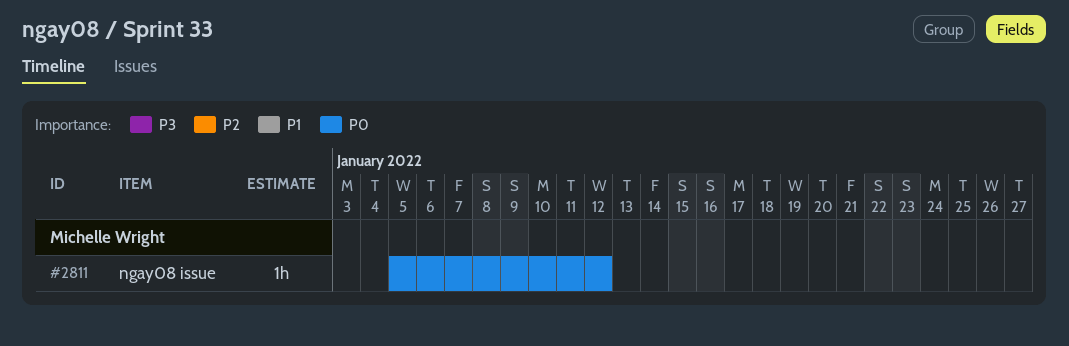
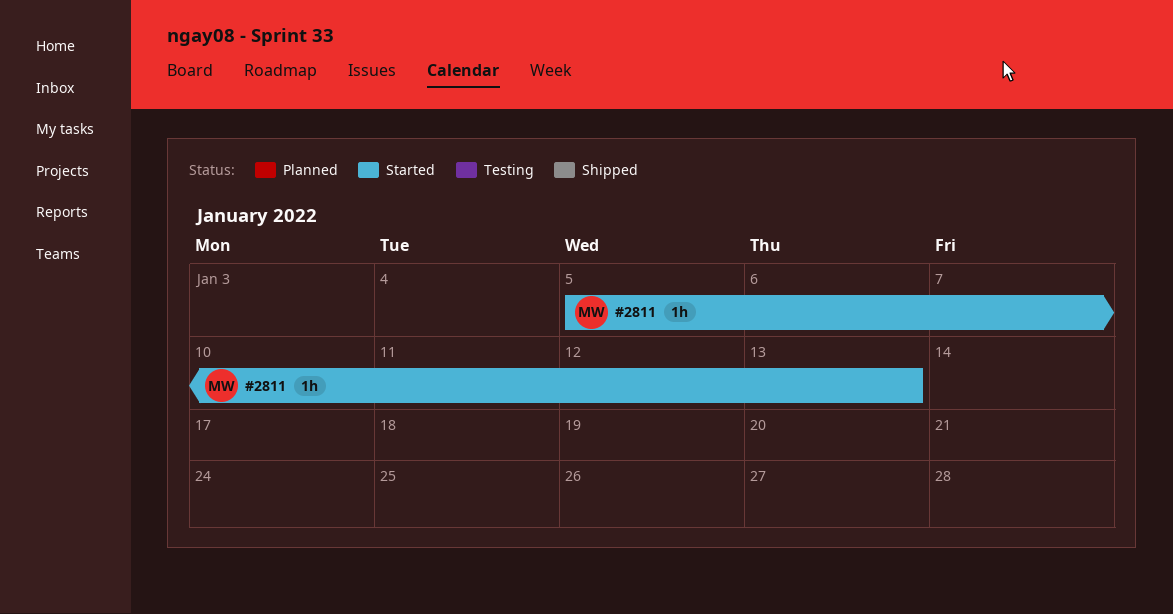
#2811, due: Jan 12 -> Jan 13

